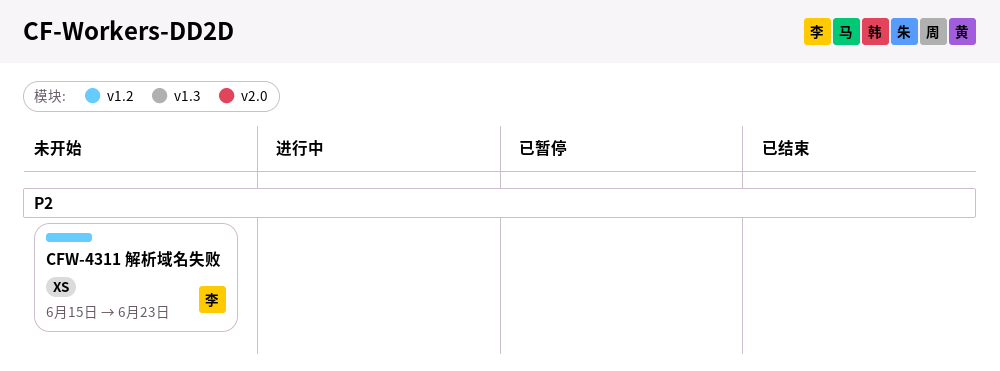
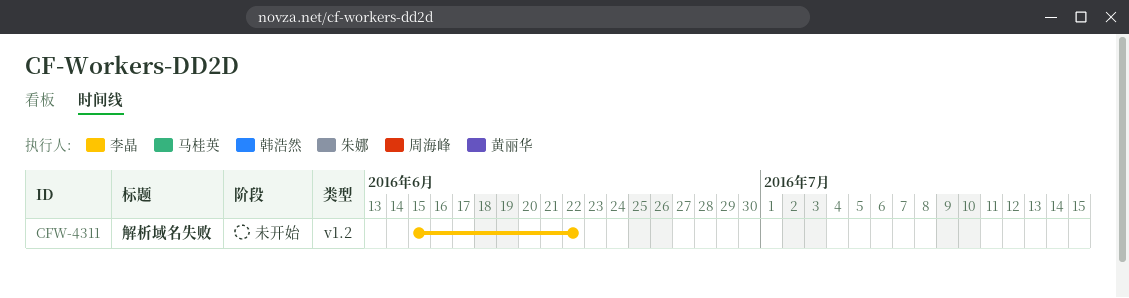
CFW-4311, due: Jun 23 -> Jun 22

